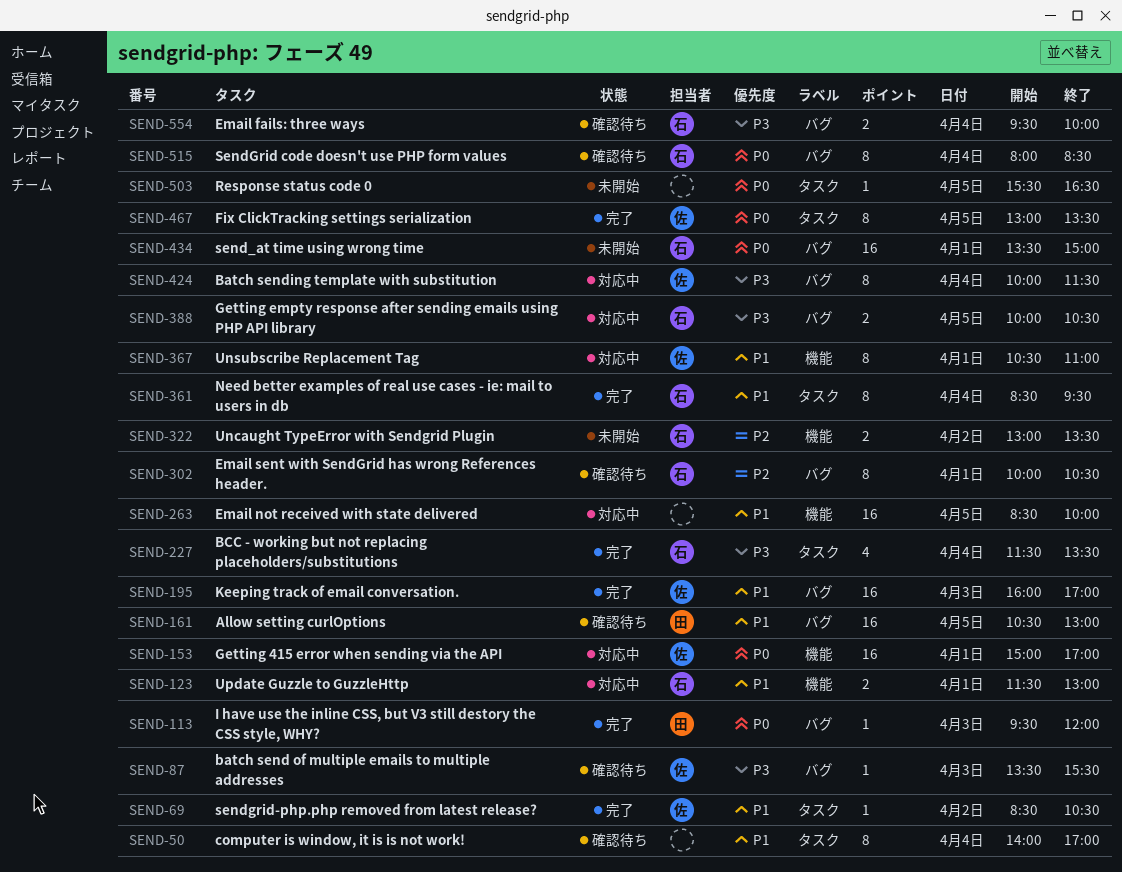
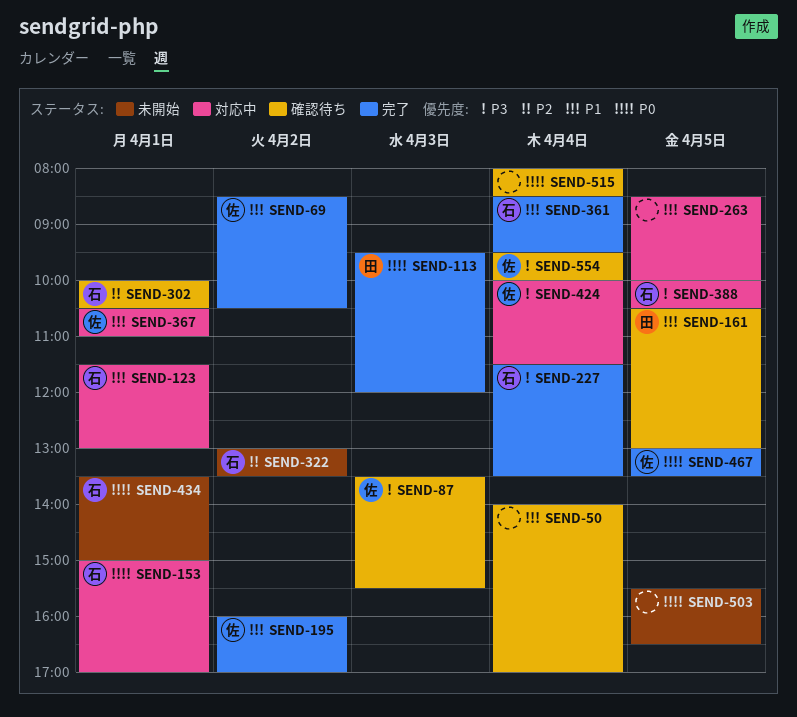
SEND-153, owner: 佐 -> 石
SEND-195, day: Apr 3 -> Apr 2
SEND-515, owner: 石 -> none
SEND-554, owner: 石 -> 佐

